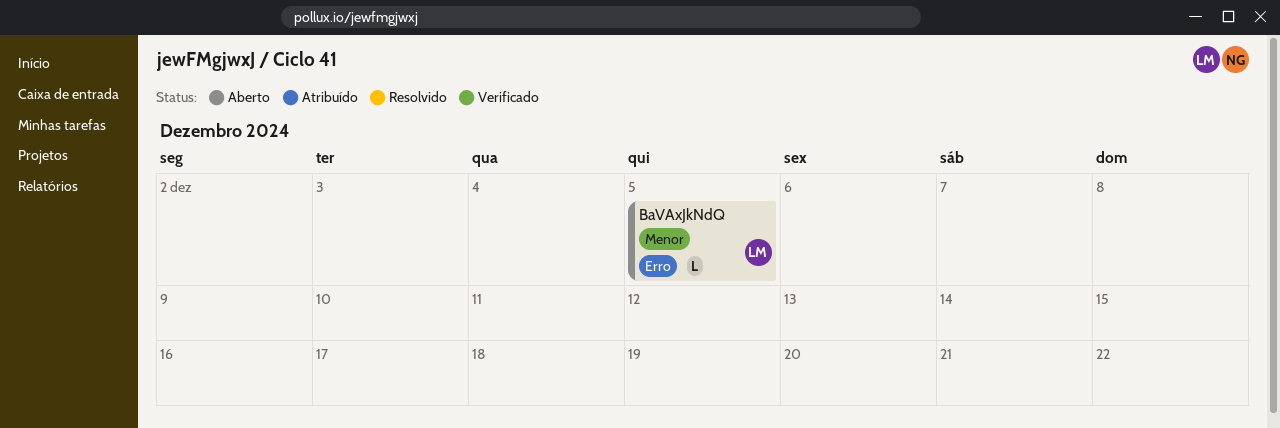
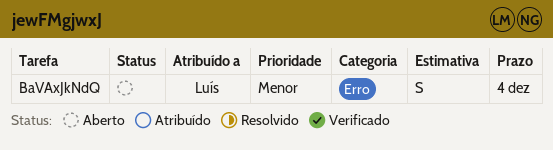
BaVAxJkNdQ, estimate: L -> S
BaVAxJkNdQ, due: Dec 5 -> Dec 4

